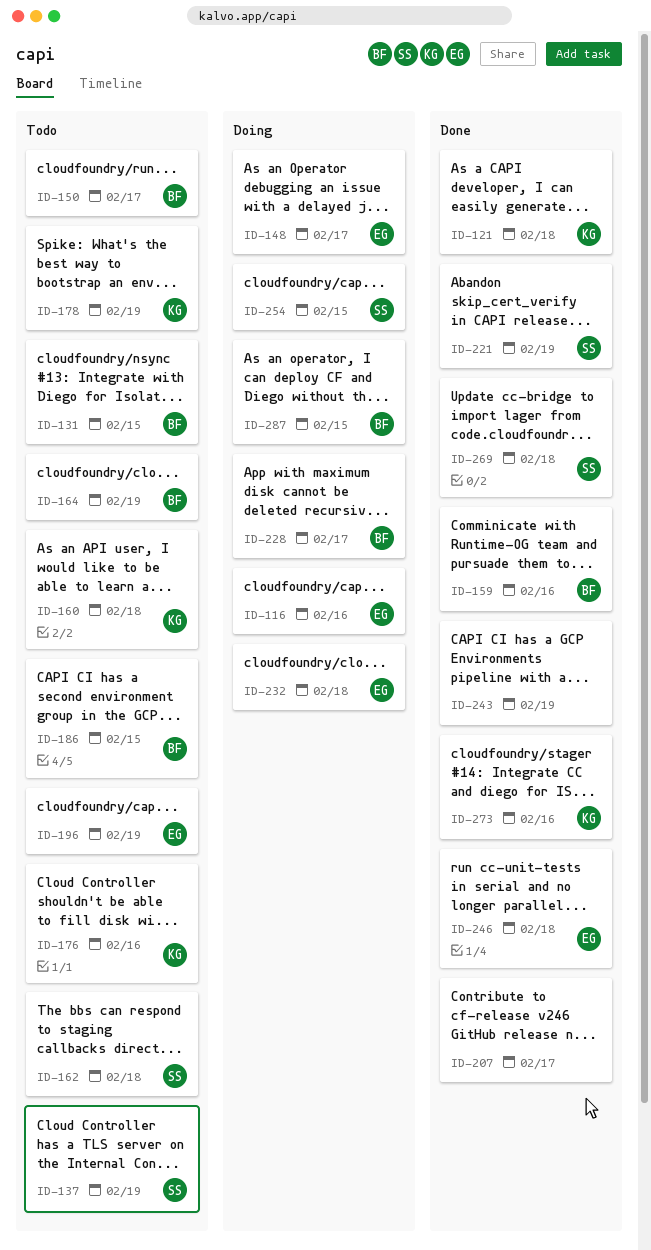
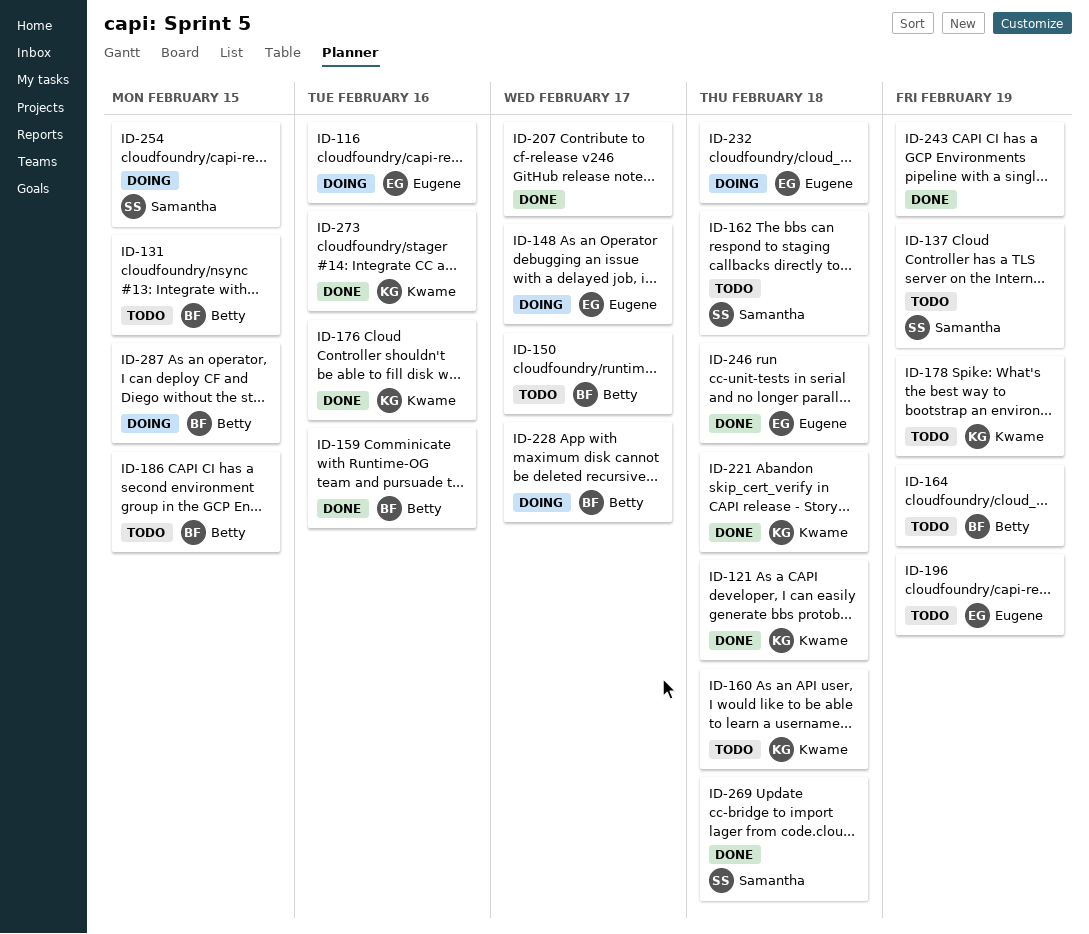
ID-176, status: Todo -> Done
ID-221, owner: Samantha -> Kwame
ID-221, due: Feb 19 -> Feb 18

